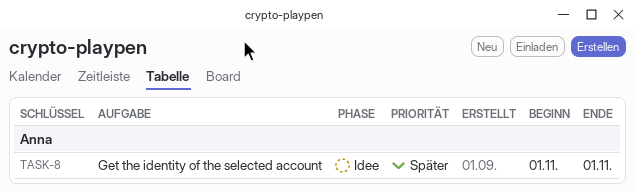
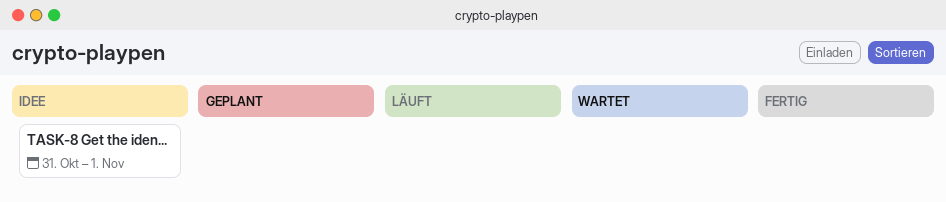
TASK-8, start: Nov 1 -> Oct 31

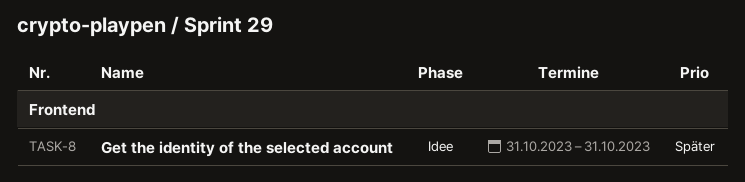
TASK-8, due: Nov 1 -> Oct 31

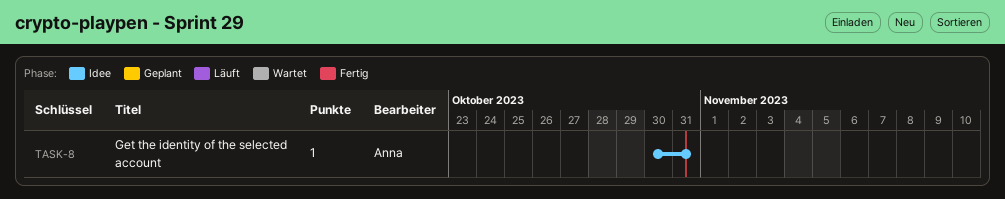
TASK-8, start: Oct 31 -> Oct 30

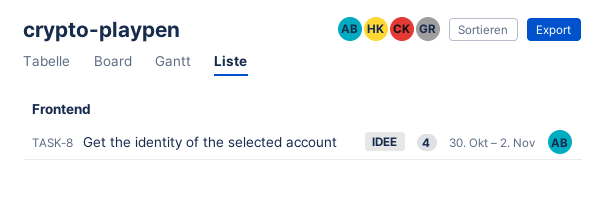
TASK-8, estimate: 1 -> 4
TASK-8, due: Oct 31 -> Nov 2

